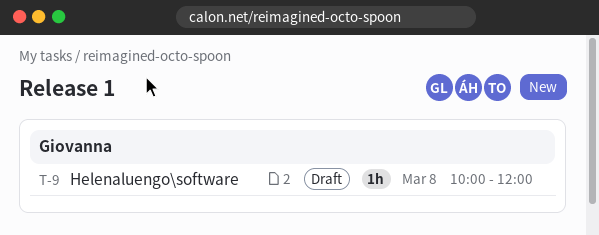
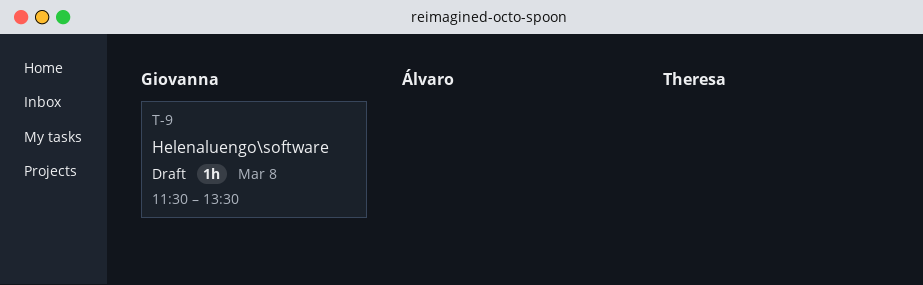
T-9, begins: 10:00 -> 11:30
T-9, ends: 12:00 -> 13:30

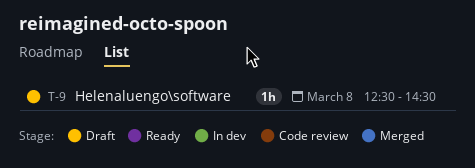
T-9, begins: 11:30 -> 12:30
T-9, ends: 13:30 -> 14:30

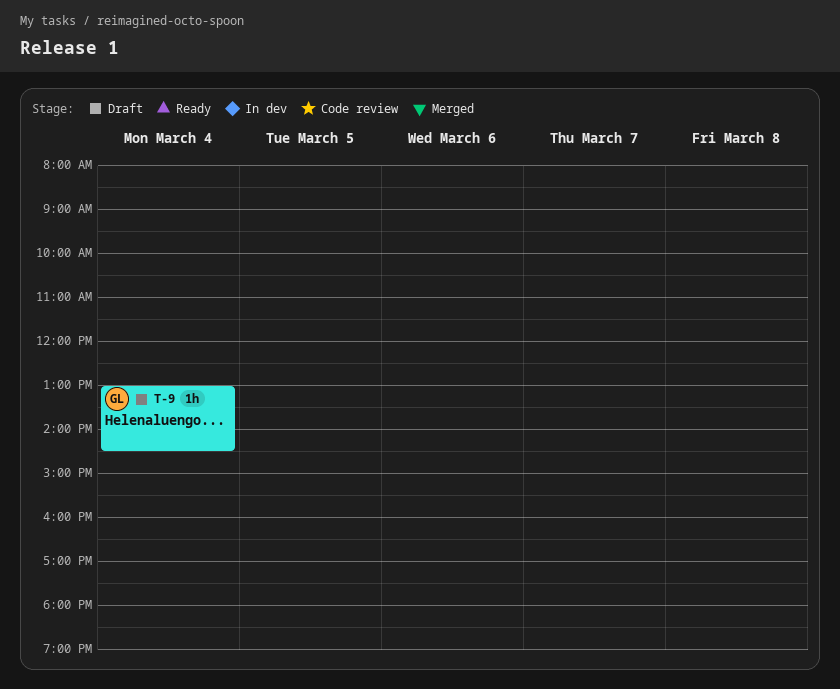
T-9, day: Mar 8 -> Mar 4
T-9, begins: 12:30 -> 13:00

